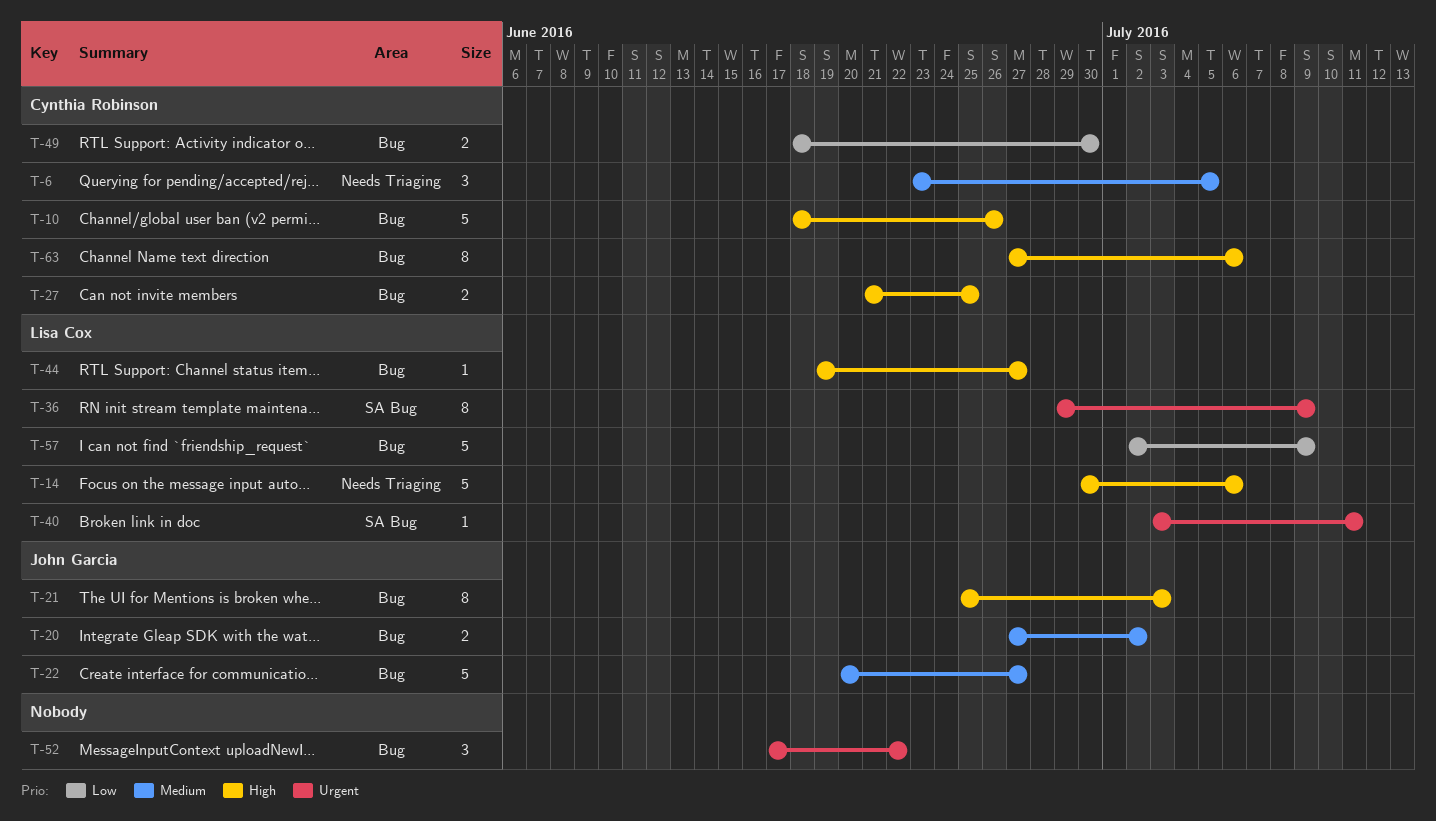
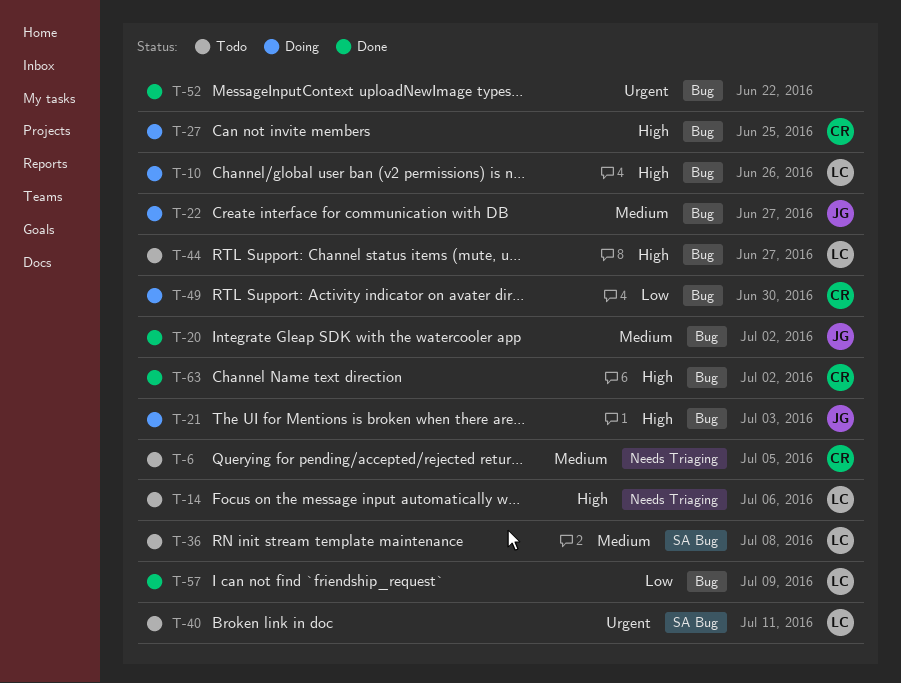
T-10, owner: Cynthia Robinson -> Lisa Cox
T-36, priority: Urgent -> Medium
T-36, due: Jul 9 -> Jul 8
T-63, due: Jul 6 -> Jul 2

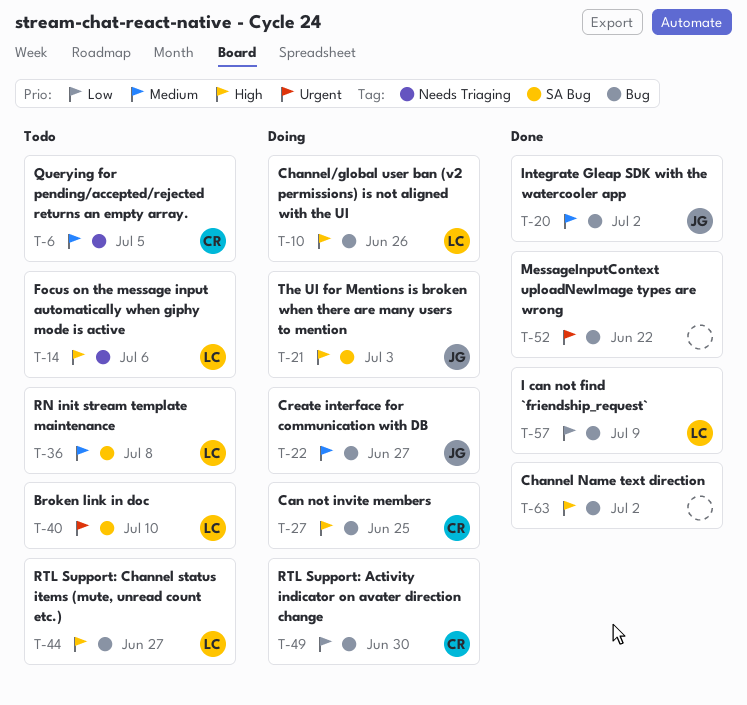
T-21, label: Bug -> SA Bug
T-40, due: Jul 11 -> Jul 10
T-63, owner: CR -> none

